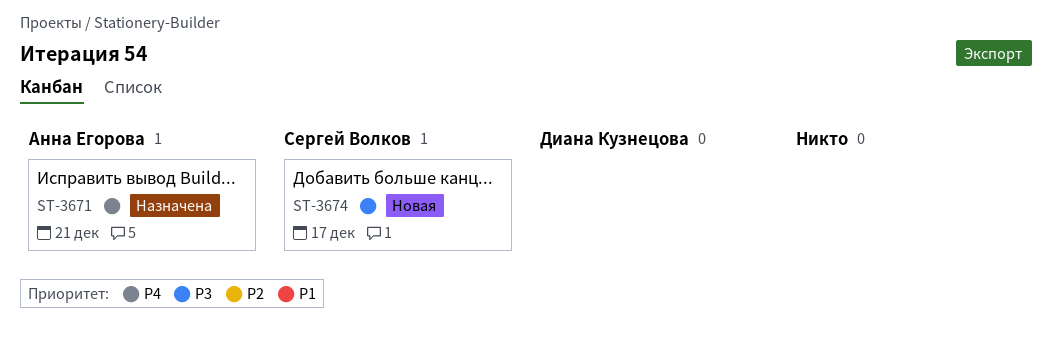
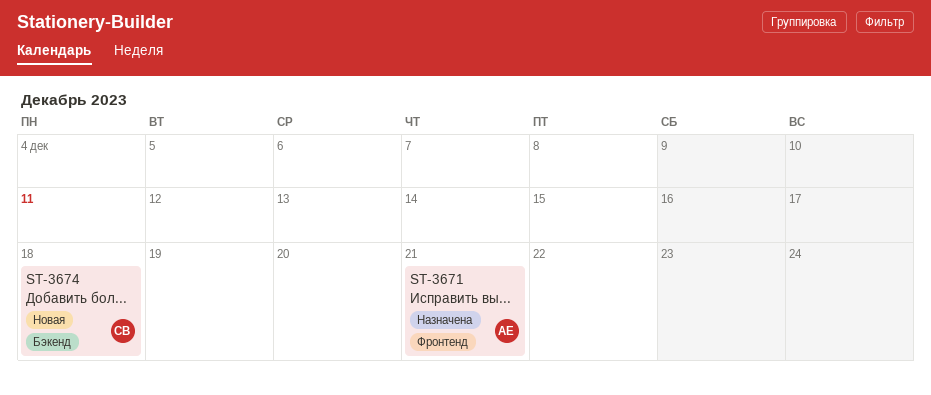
ST-3674, due: Dec 17 -> Dec 18

